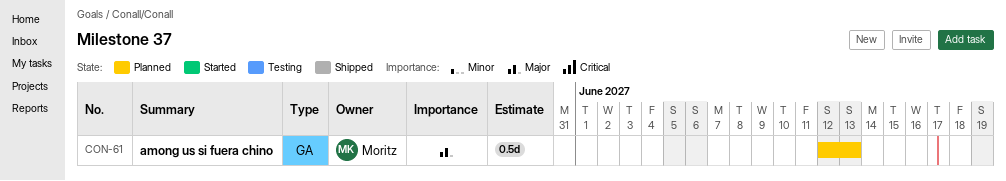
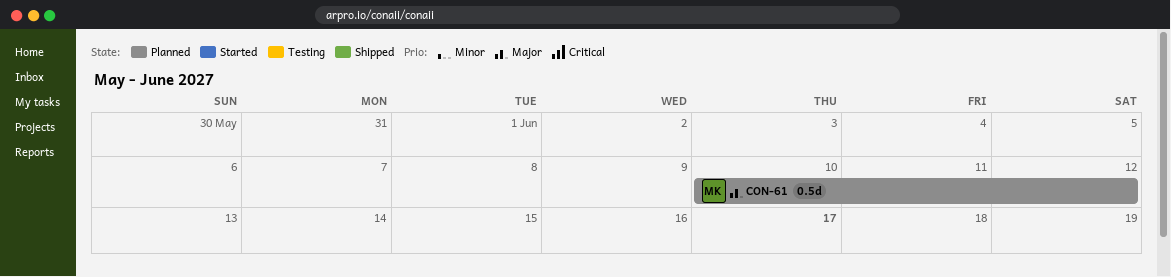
CON-61, start: Jun 12 -> Jun 10
CON-61, due: Jun 13 -> Jun 12

